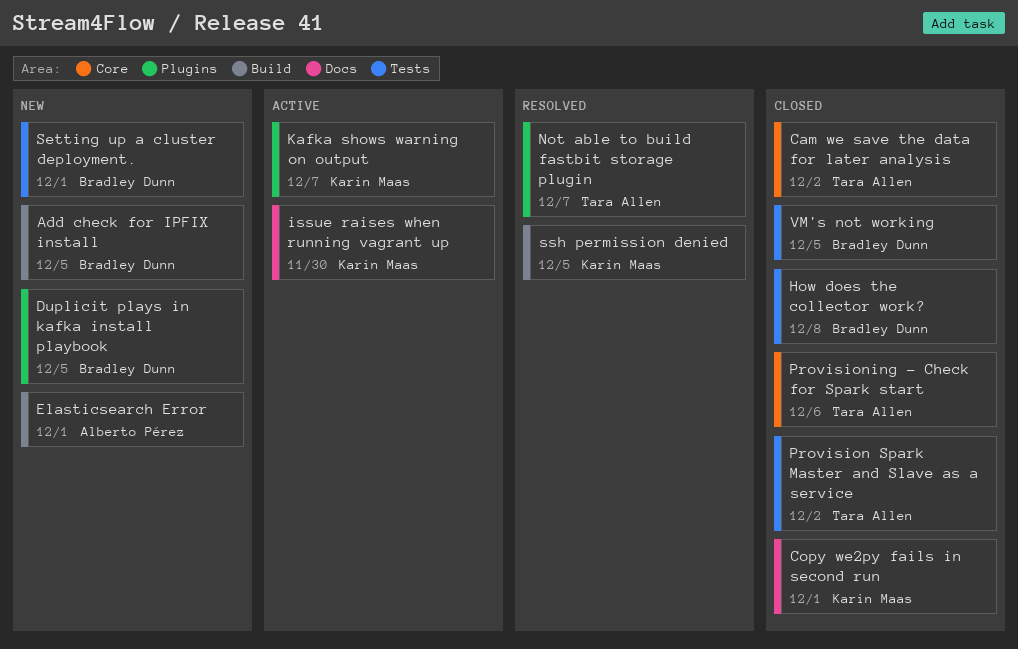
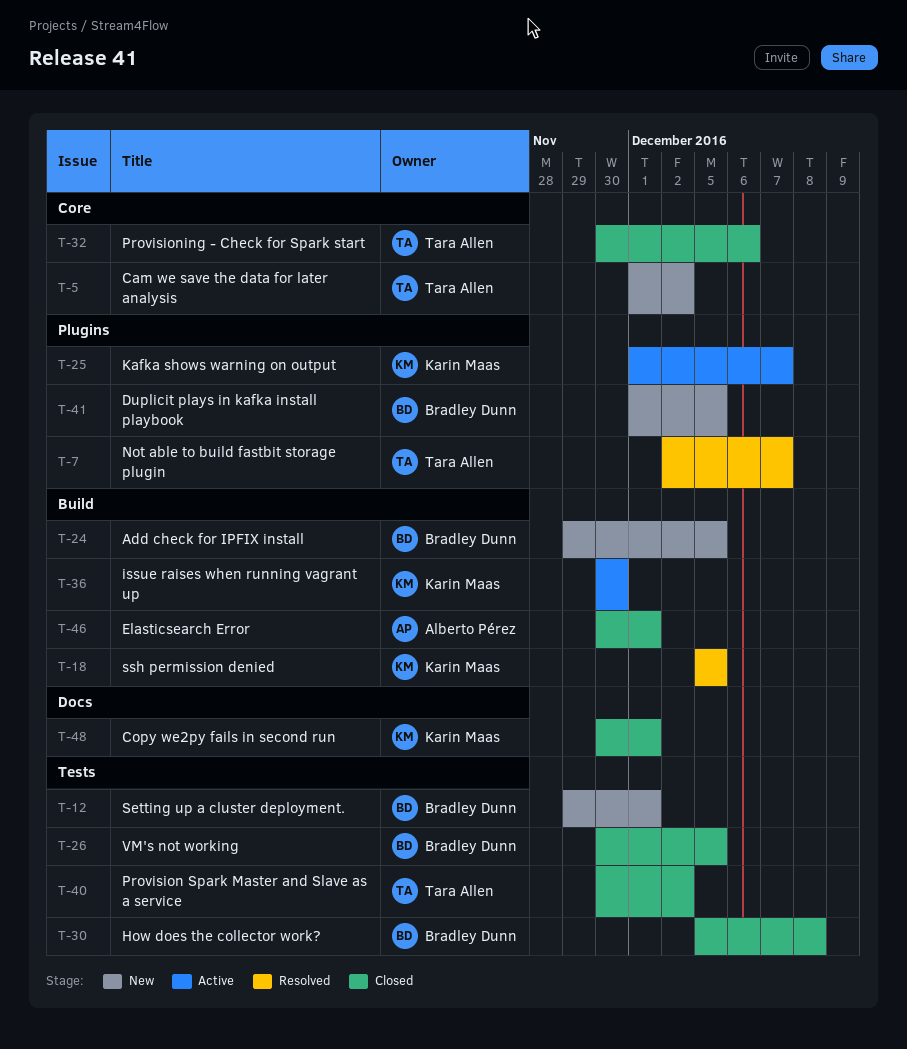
Cam we save the data for later analysis, status: Closed -> New
Elasticsearch Error, status: New -> Closed
issue raises when running vagrant up, label: Docs -> Build

